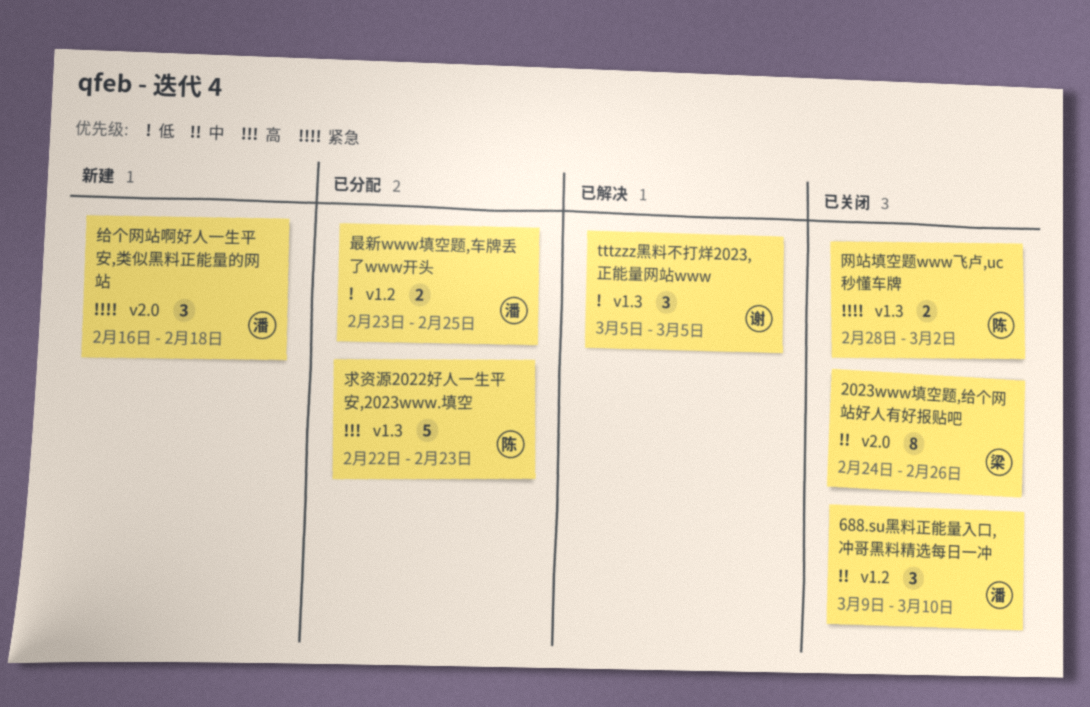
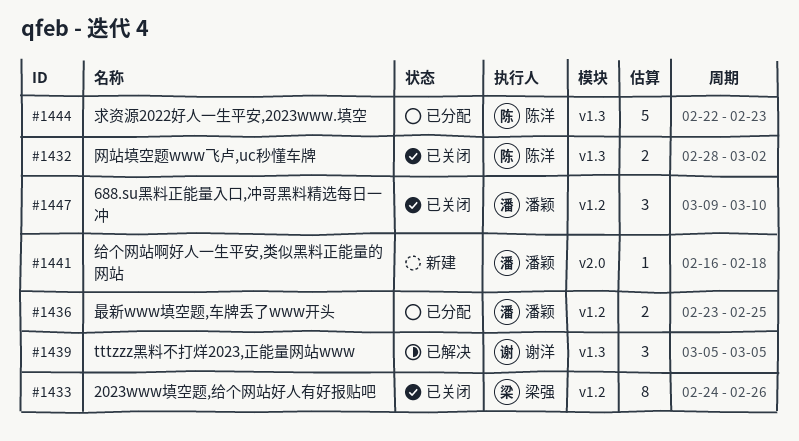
2023www填空题,给个网站好人有好报贴吧, label: v2.0 -> v1.2
给个网站啊好人一生平安,类似黑料正能量的网站, estimate: 3 -> 1

